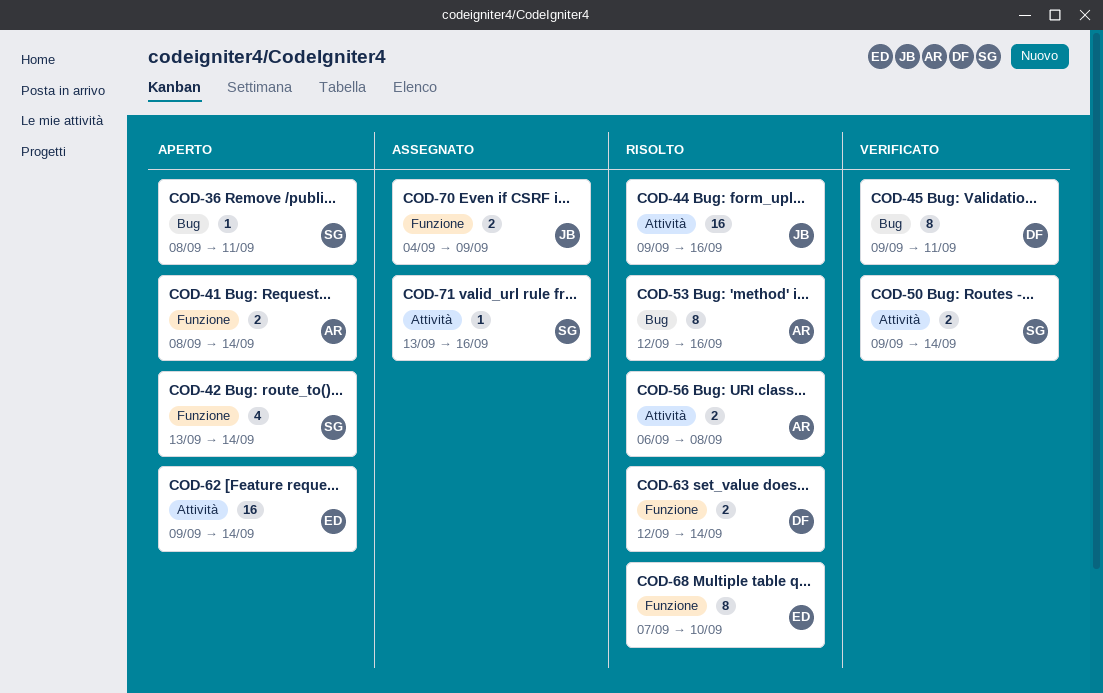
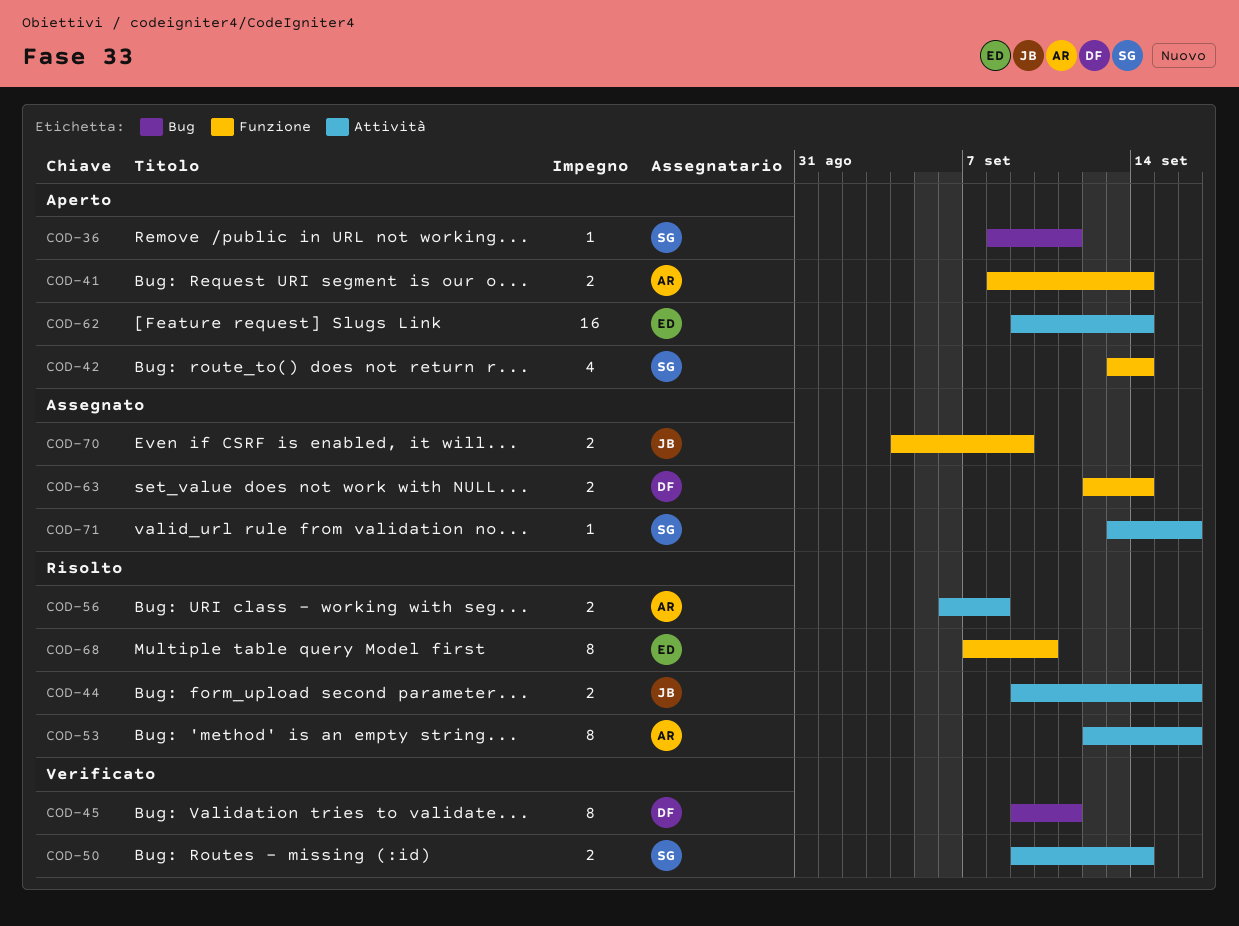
COD-44, estimate: 16 -> 2
COD-53, label: Bug -> Attività
COD-63, status: Risolto -> Assegnato

